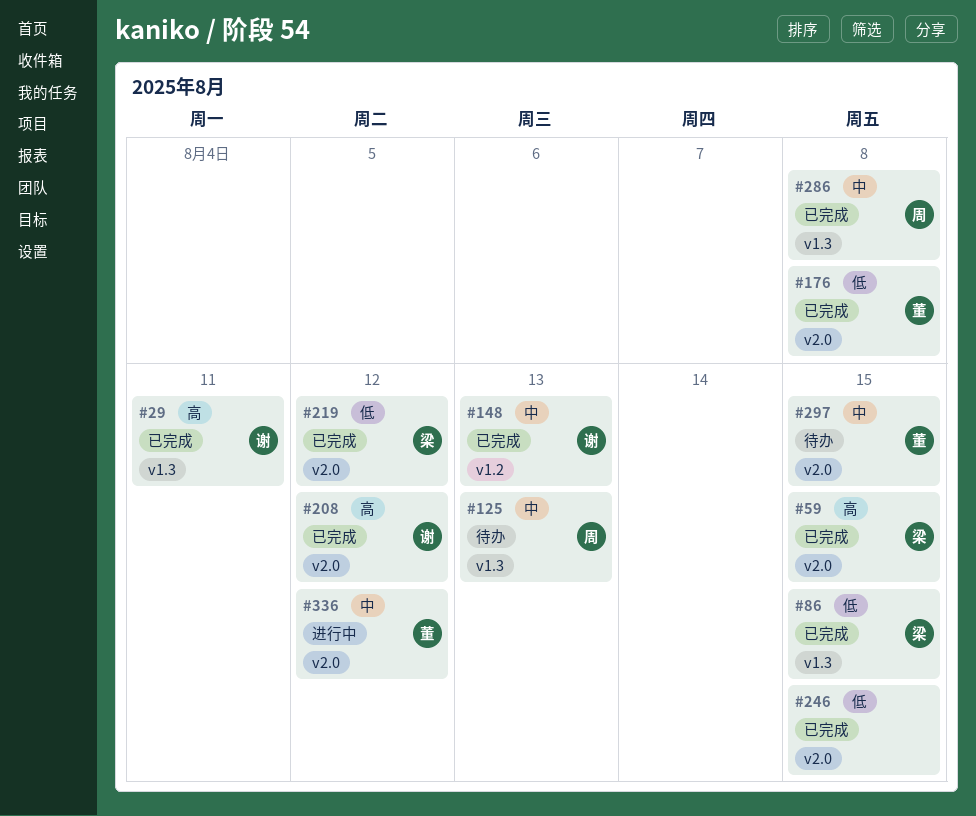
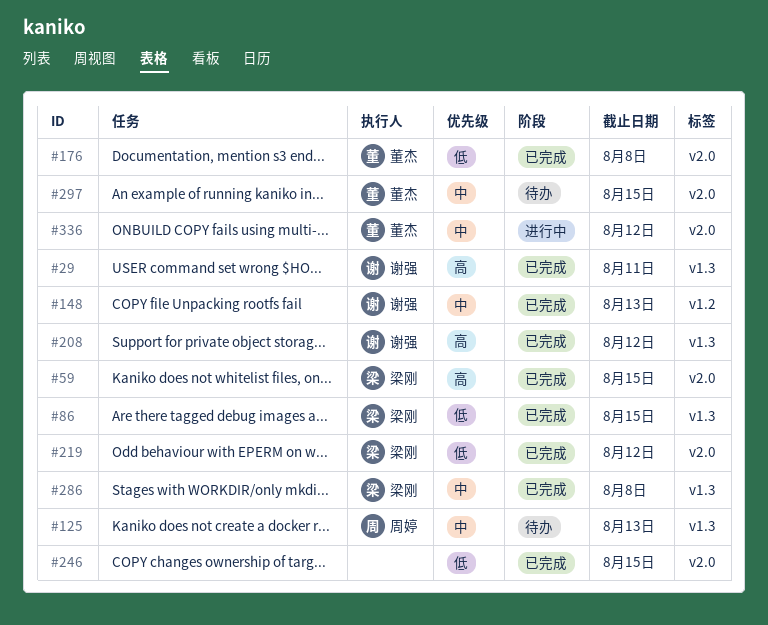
#208, label: v2.0 -> v1.3
#286, owner: 周婷 -> 梁刚

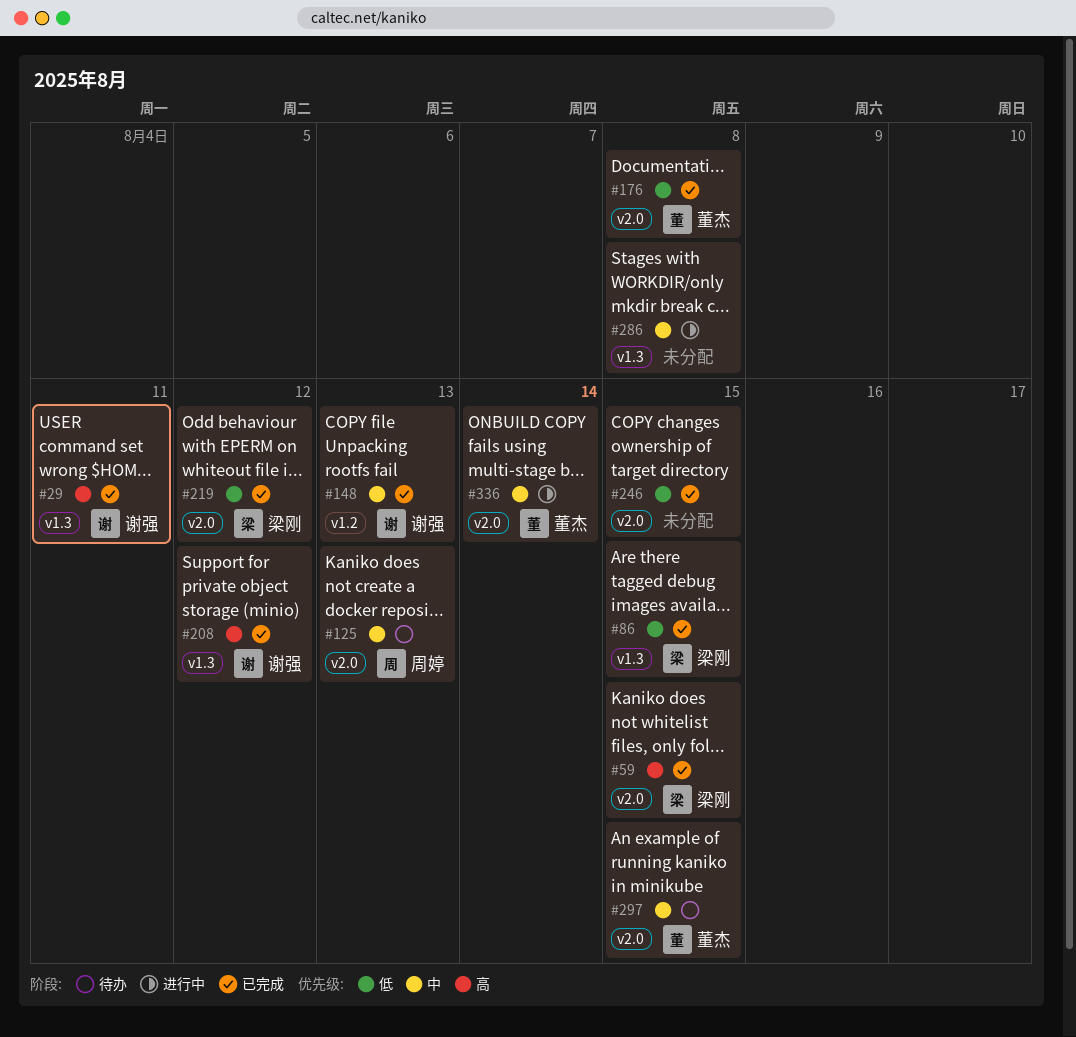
#125, label: v1.3 -> v2.0
#286, status: 已完成 -> 进行中
#286, owner: 梁刚 -> none
#336, due: Aug 12 -> Aug 14

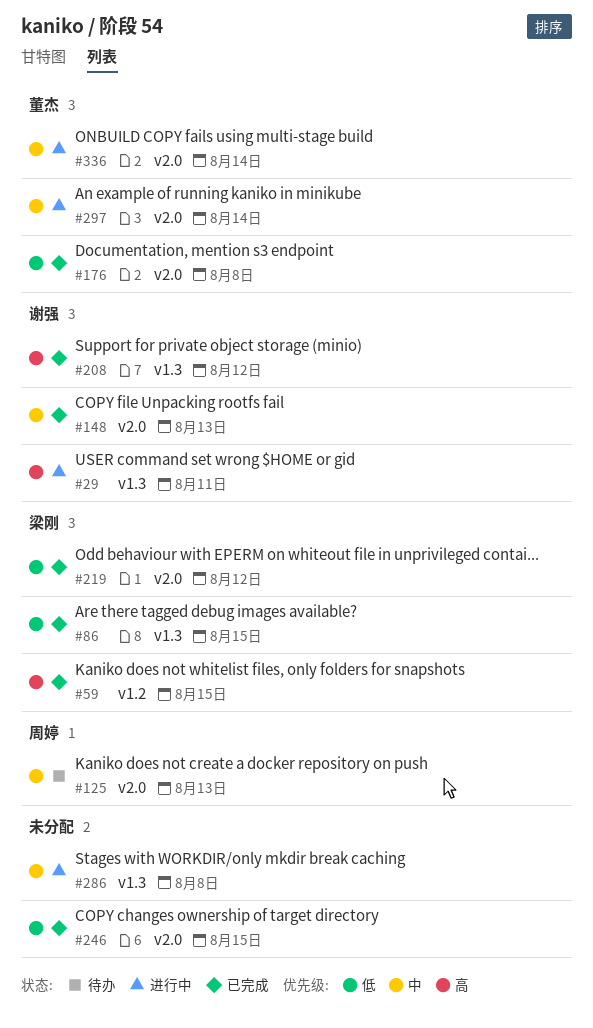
#29, status: 已完成 -> 进行中
#59, label: v2.0 -> v1.2
#148, label: v1.2 -> v2.0
#297, status: 待办 -> 进行中
#297, due: Aug 15 -> Aug 14

